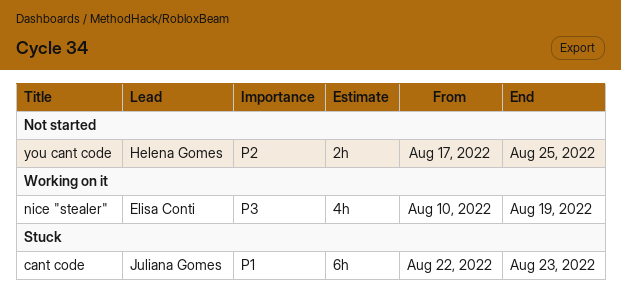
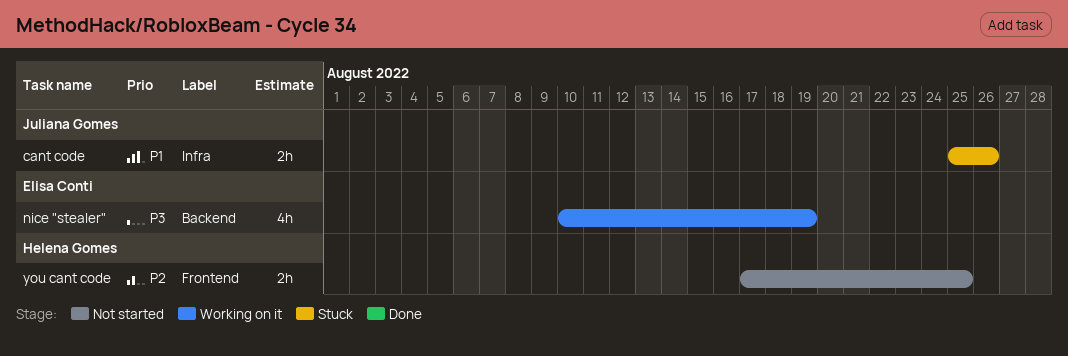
cant code, estimate: 6h -> 2h
cant code, start: Aug 22 -> Aug 25
cant code, due: Aug 23 -> Aug 26

